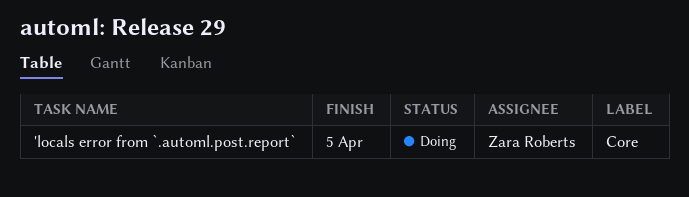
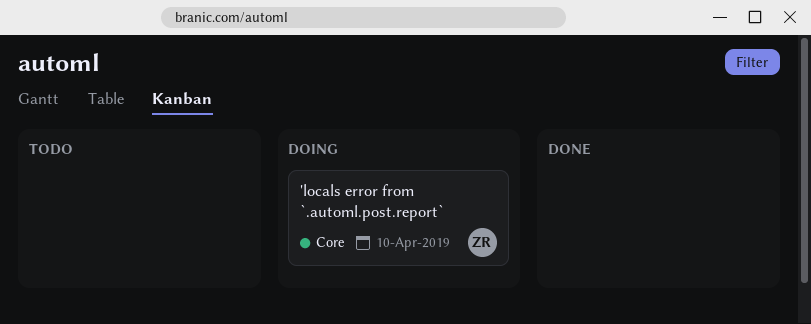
'locals error from `.automl.post.report`, due: Apr 5 -> Apr 10

